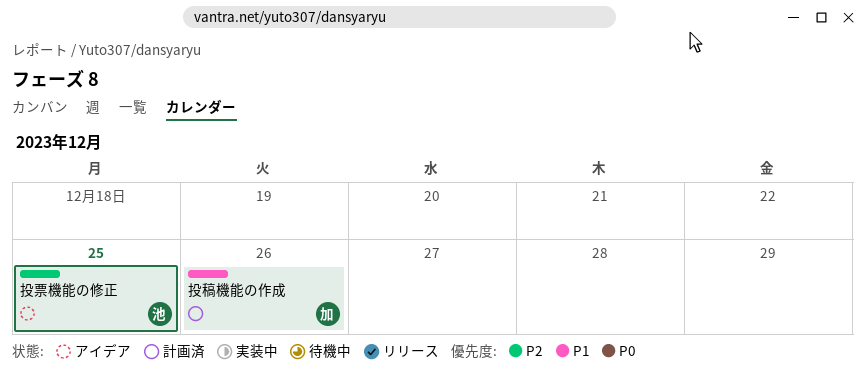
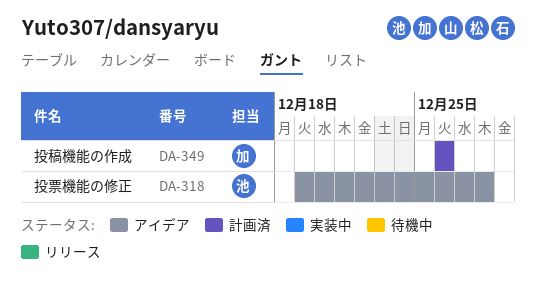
投票機能の修正, due: Dec 25 -> Dec 28

